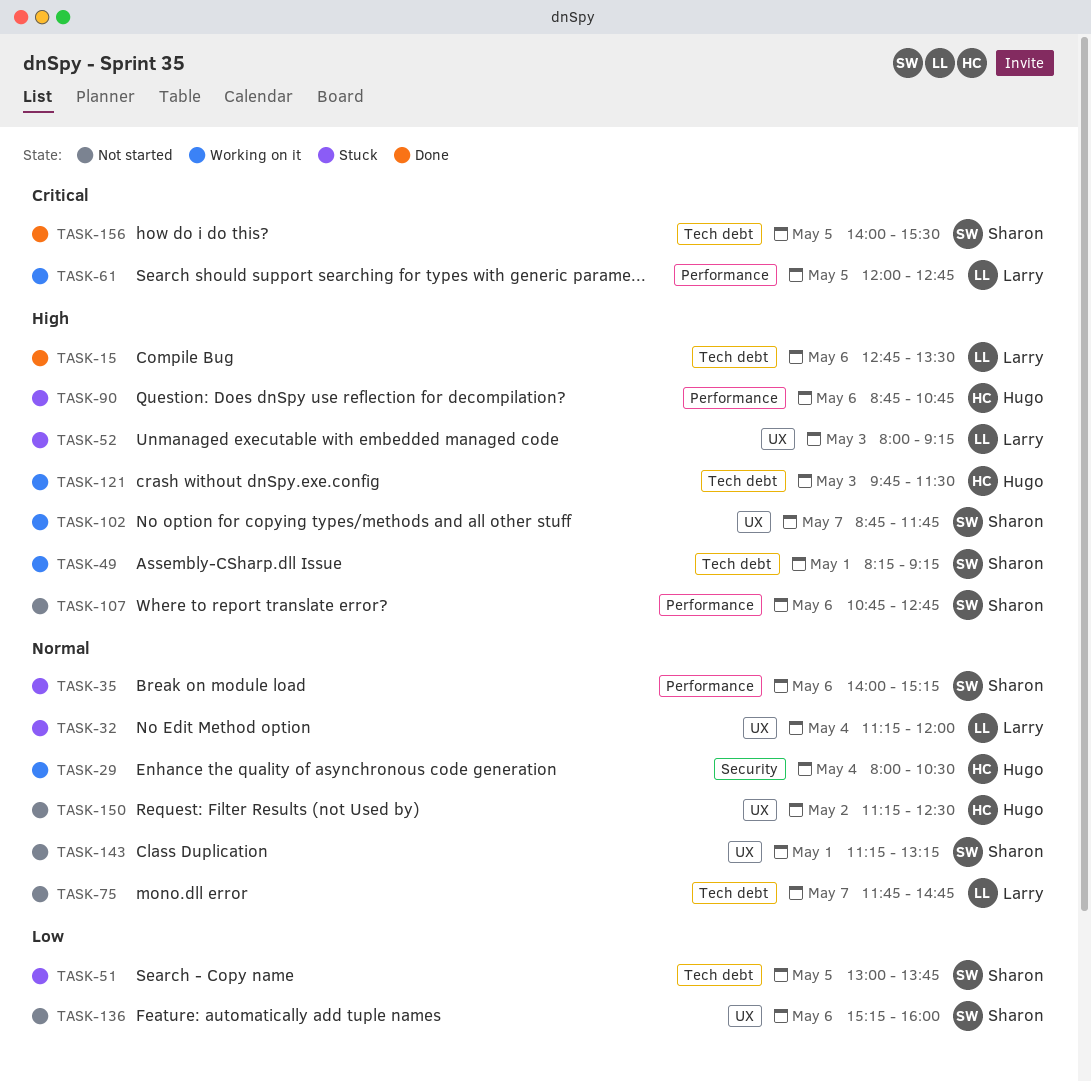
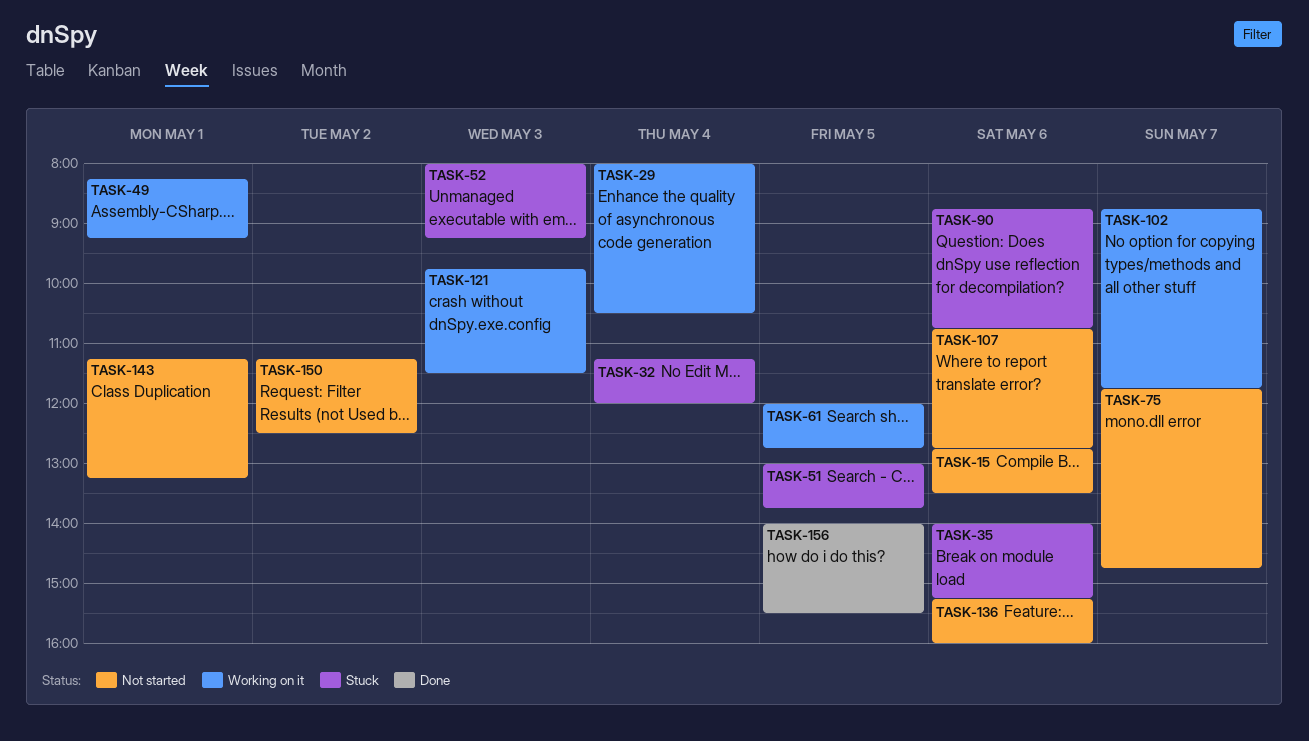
TASK-15, status: Done -> Not started

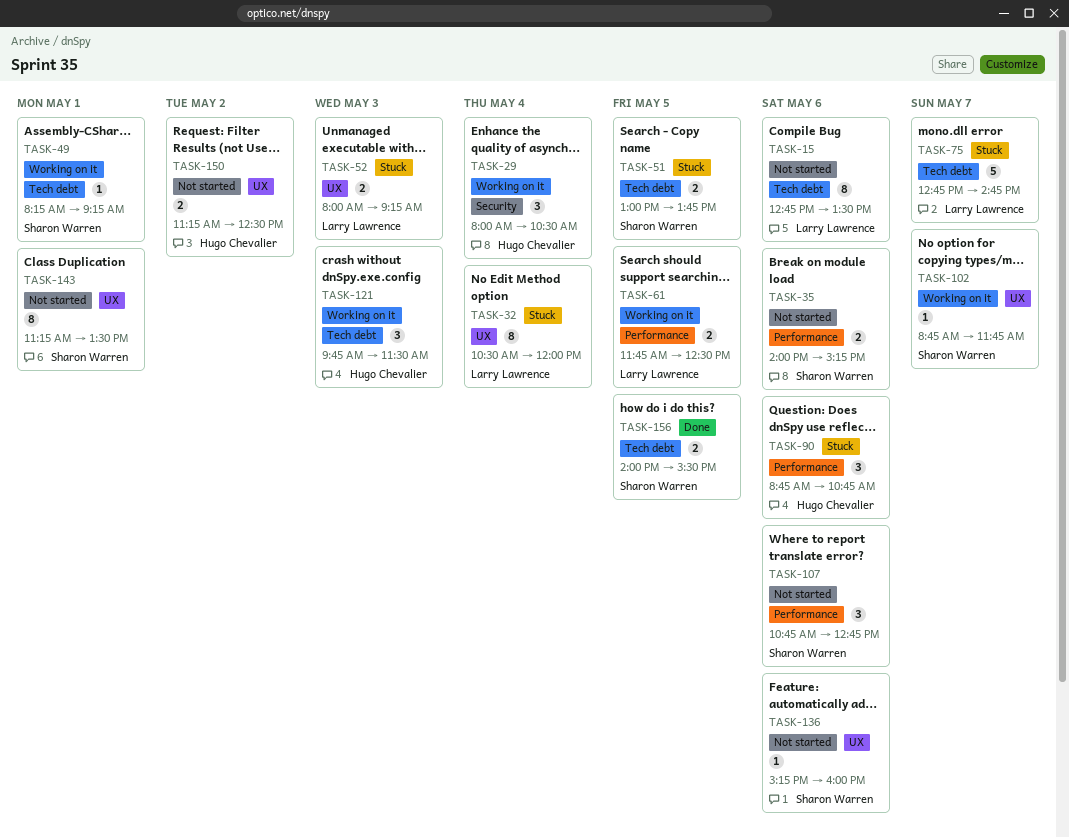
TASK-32, begins: 11:15 -> 10:30
TASK-35, status: Stuck -> Not started
TASK-61, begins: 12:00 -> 11:45
TASK-61, ends: 12:45 -> 12:30
TASK-75, status: Not started -> Stuck
TASK-75, begins: 11:45 -> 12:45
TASK-143, ends: 13:15 -> 13:30

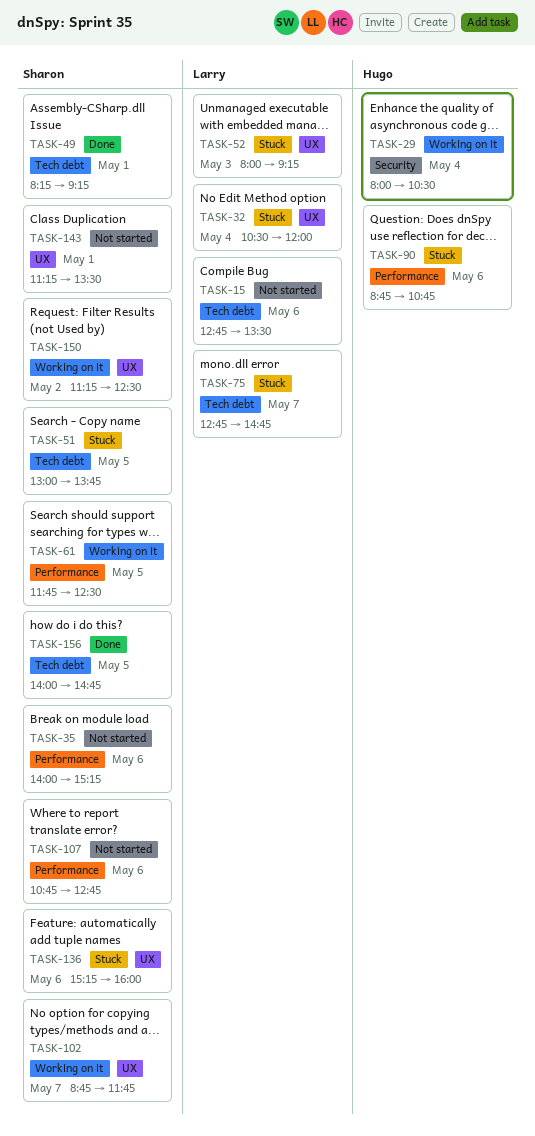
TASK-49, status: Working on it -> Done
TASK-61, owner: Larry Lawrence -> Sharon Warren
TASK-121: present -> none
TASK-136, status: Not started -> Stuck
TASK-150, status: Not started -> Working on it
TASK-150, owner: Hugo Chevalier -> Sharon Warren
TASK-156, ends: 15:30 -> 14:45

